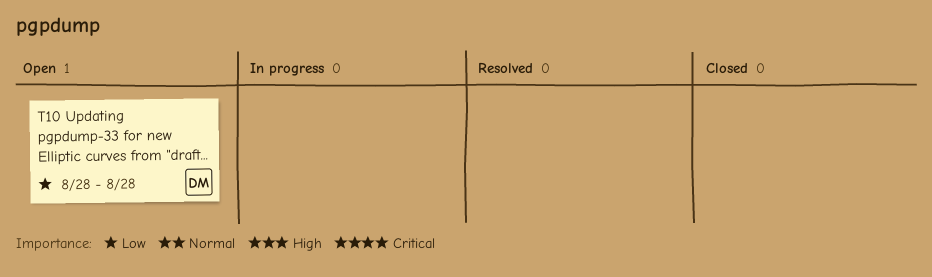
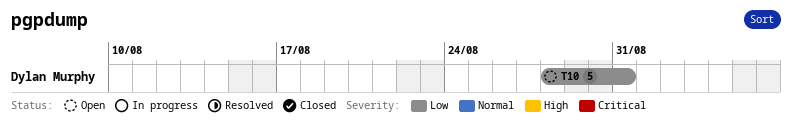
T10, due: Aug 28 -> Aug 31

